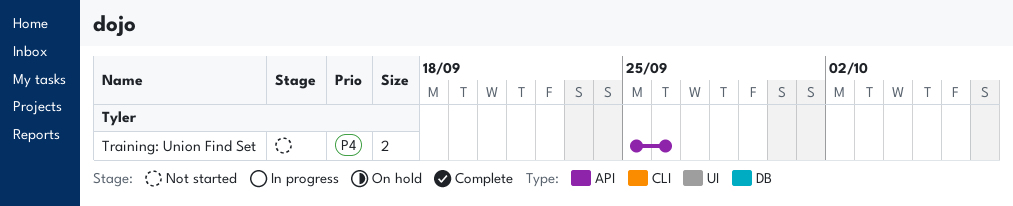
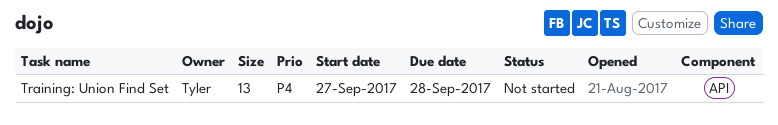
Training: Union Find Set, estimate: 2 -> 13
Training: Union Find Set, start: Sep 25 -> Sep 27
Training: Union Find Set, due: Sep 26 -> Sep 28

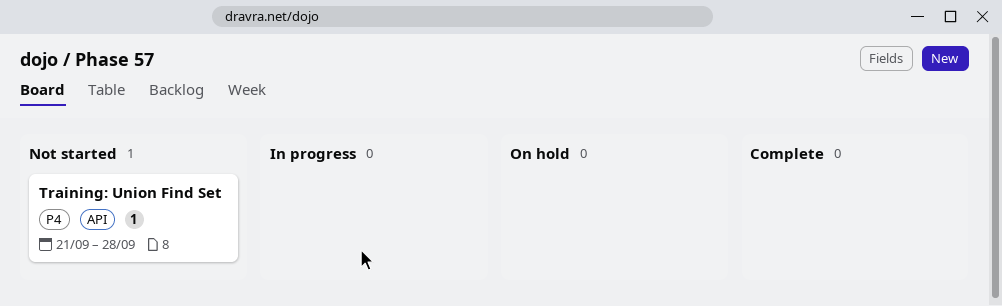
Training: Union Find Set, estimate: 13 -> 1
Training: Union Find Set, start: Sep 27 -> Sep 21

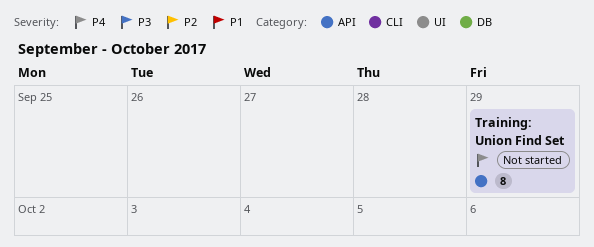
Training: Union Find Set, estimate: 1 -> 8
Training: Union Find Set, due: Sep 28 -> Sep 29

